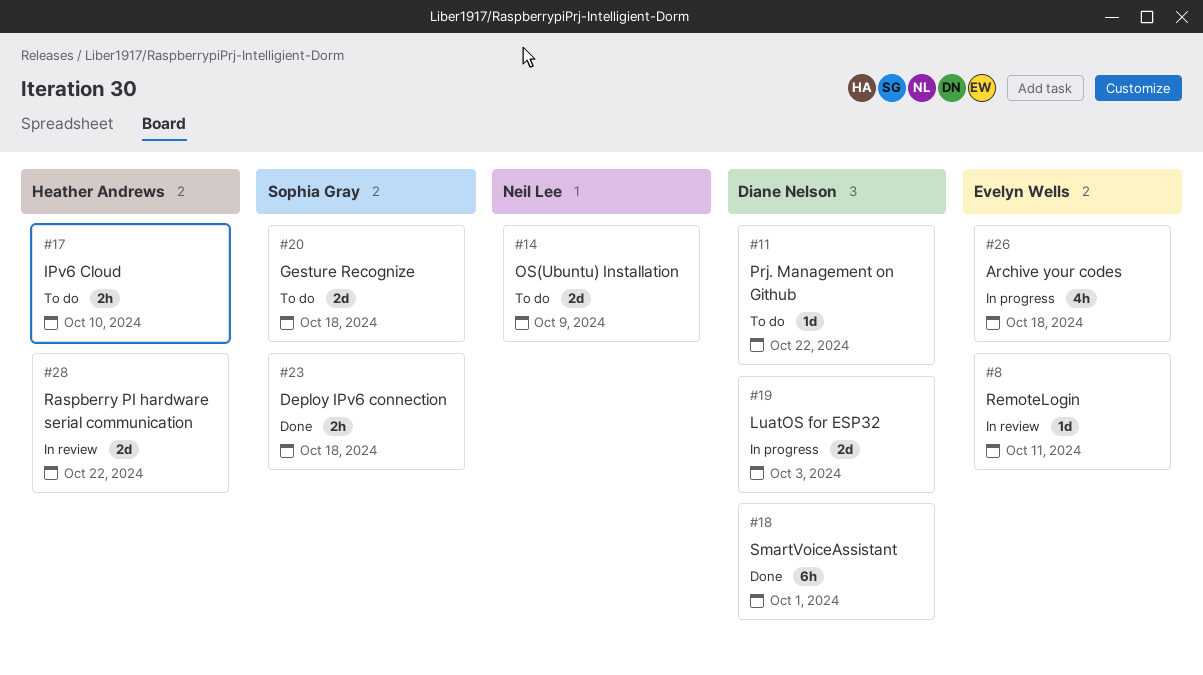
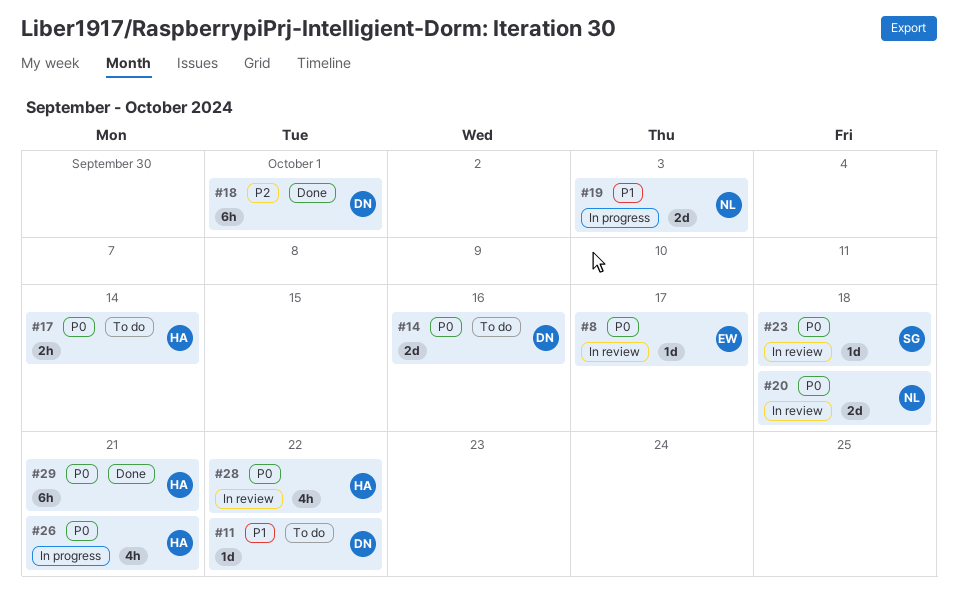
#8, due: Oct 11 -> Oct 17
#14, owner: Neil Lee -> Diane Nelson
#14, due: Oct 9 -> Oct 16
#17, due: Oct 10 -> Oct 14
#19, owner: Diane Nelson -> Neil Lee
#20, status: To do -> In review
#20, owner: Sophia Gray -> Neil Lee
#23, status: Done -> In review
#23, estimate: 2h -> 1d
#26, owner: Evelyn Wells -> Heather Andrews
#26, due: Oct 18 -> Oct 21
#28, estimate: 2d -> 4h
#29: none -> present

